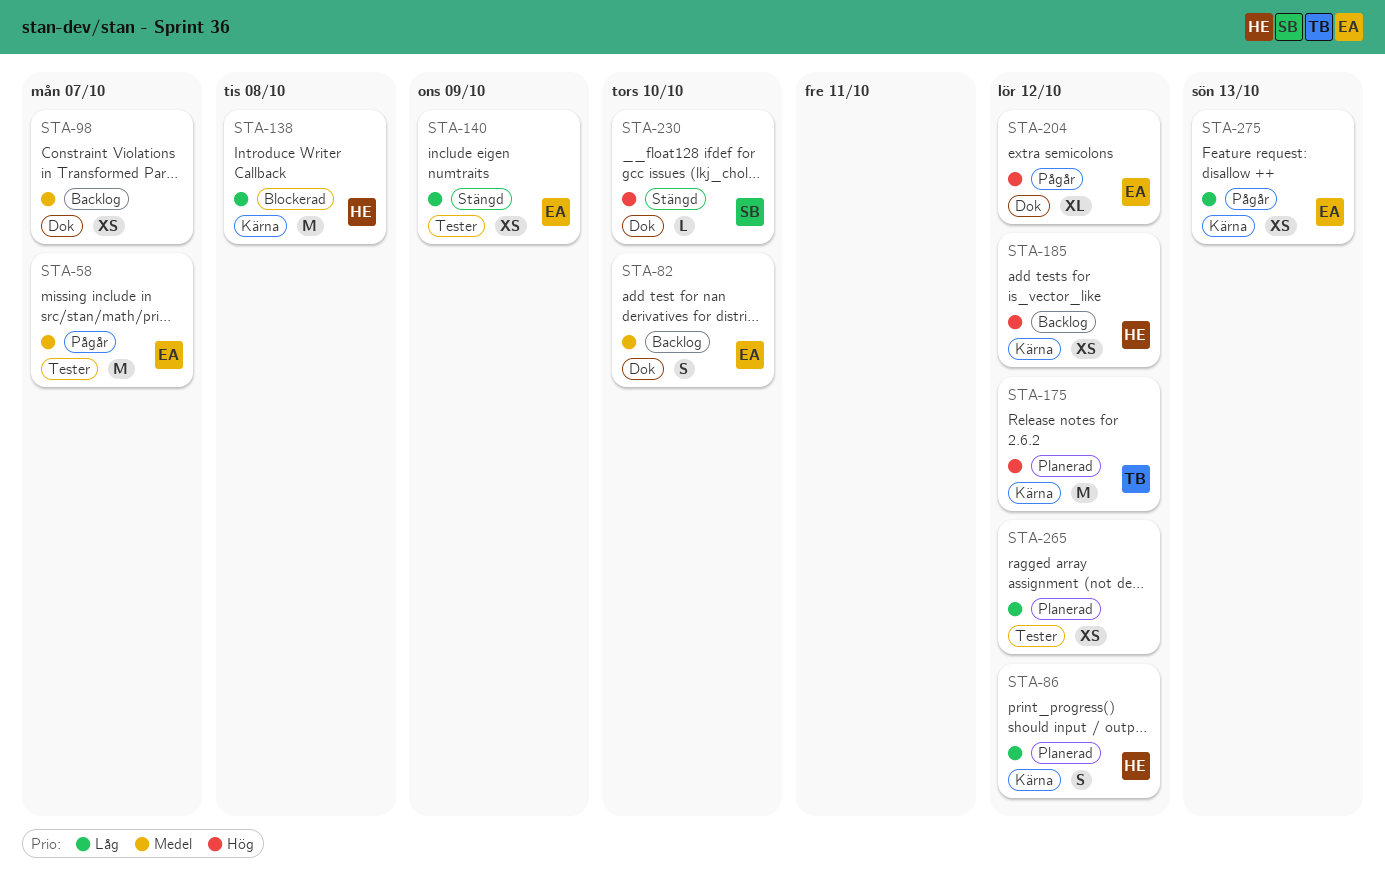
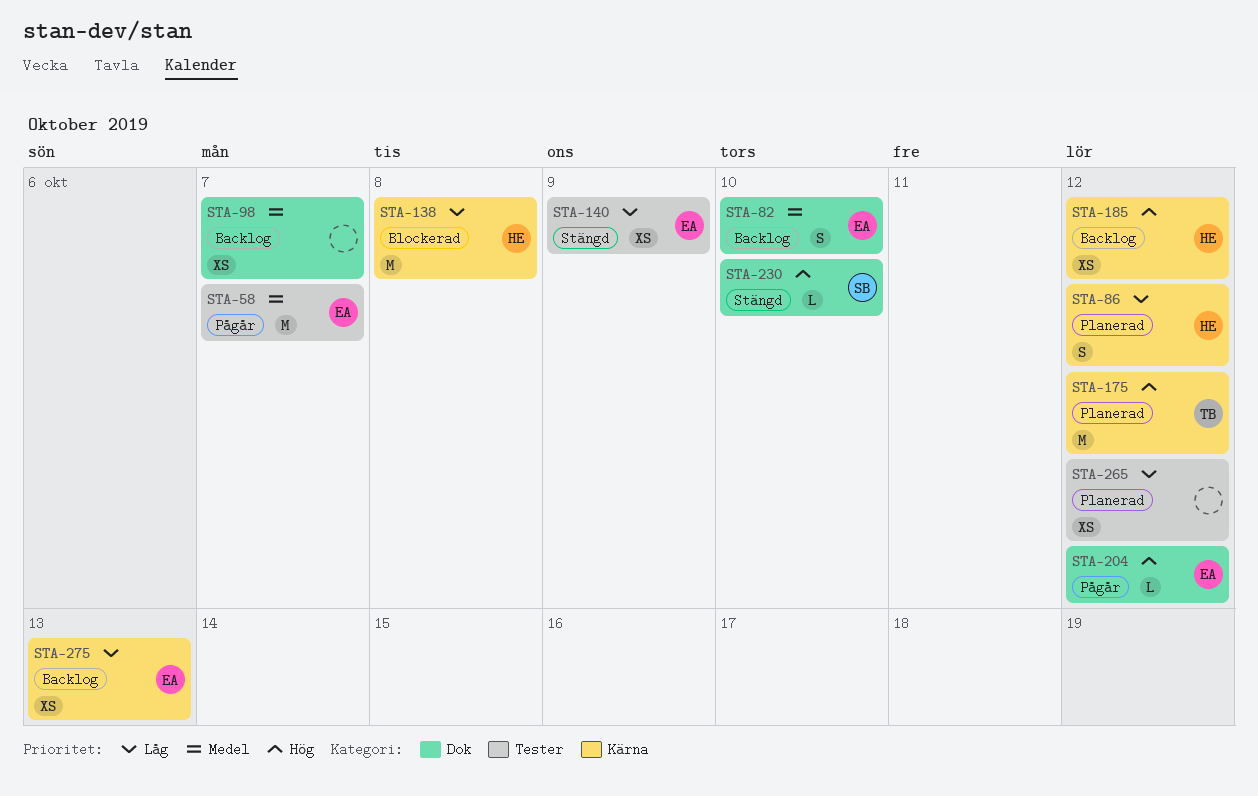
STA-204, estimate: XL -> L
STA-275, status: Pågår -> Backlog

